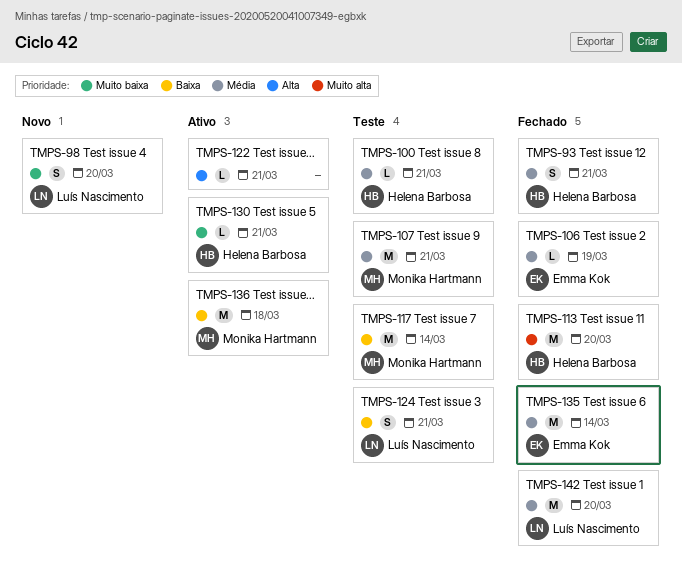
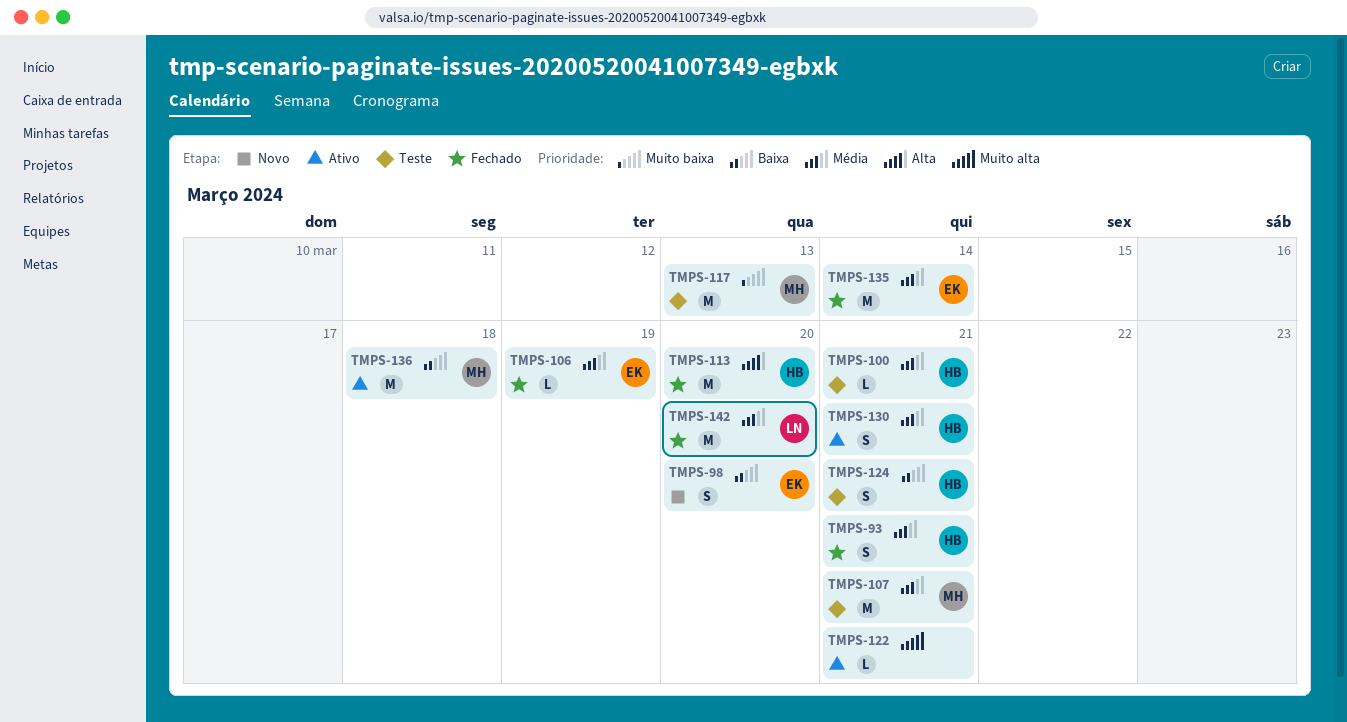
TMPS-98, owner: Luís Nascimento -> Emma Kok
TMPS-98, priority: Muito baixa -> Baixa
TMPS-113, priority: Muito alta -> Alta
TMPS-117, priority: Baixa -> Muito baixa
TMPS-117, due: Mar 14 -> Mar 13
TMPS-122, priority: Alta -> Muito alta
TMPS-124, owner: Luís Nascimento -> Helena Barbosa
TMPS-130, priority: Muito baixa -> Média
TMPS-130, estimate: L -> S

